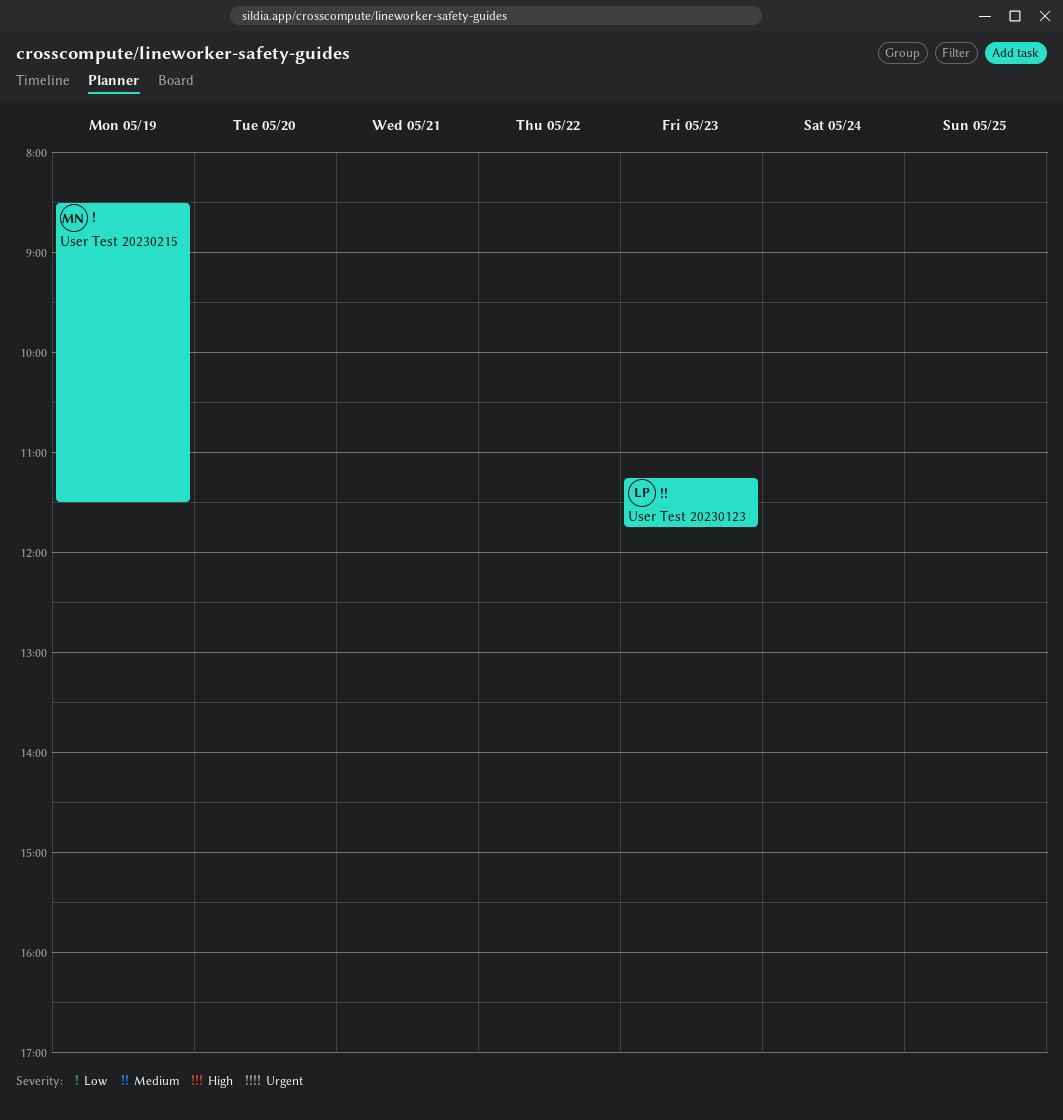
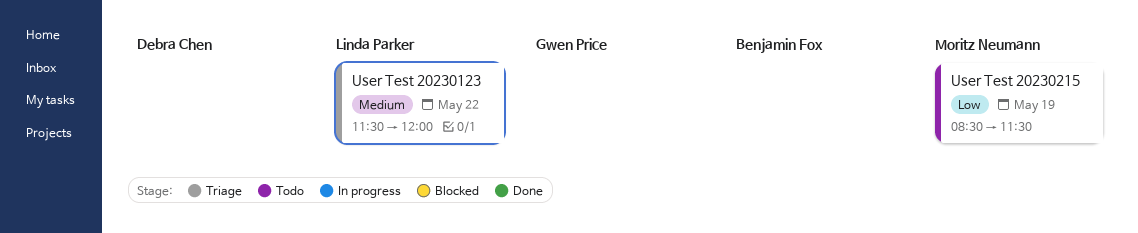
User Test 20230123, day: May 23 -> May 22
User Test 20230123, begins: 11:15 -> 11:30
User Test 20230123, ends: 11:45 -> 12:00

